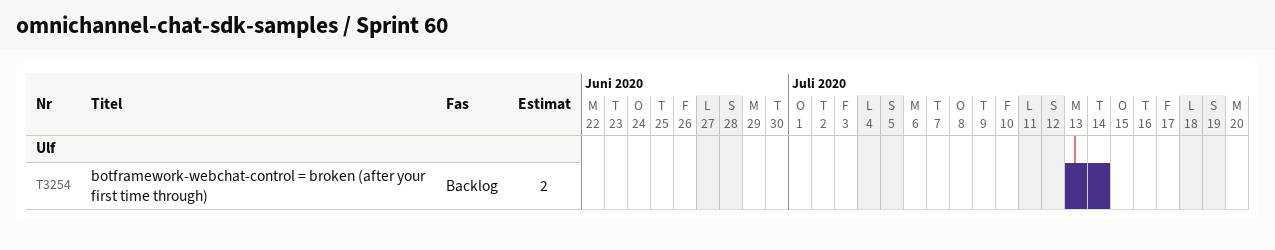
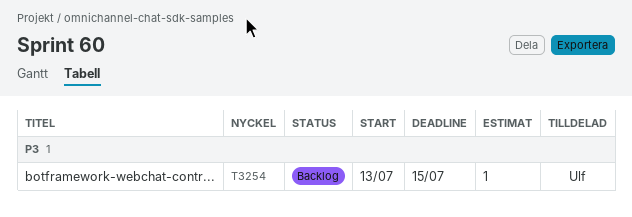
T3254, estimate: 2 -> 1
T3254, due: Jul 14 -> Jul 15

